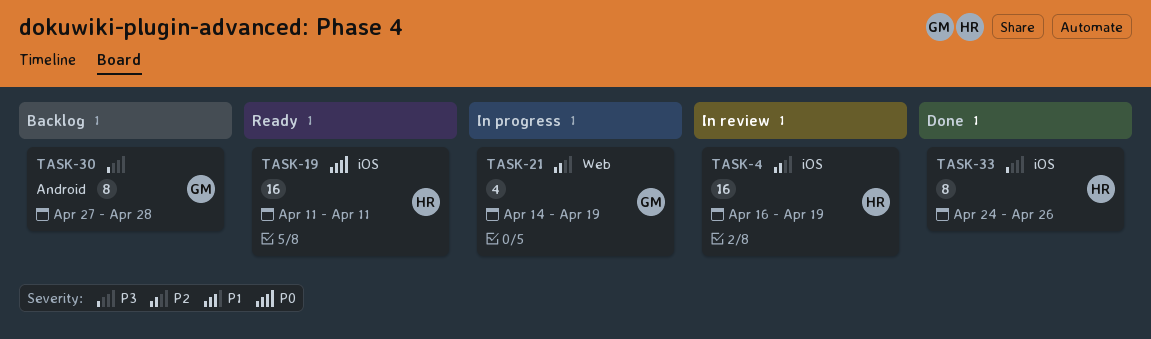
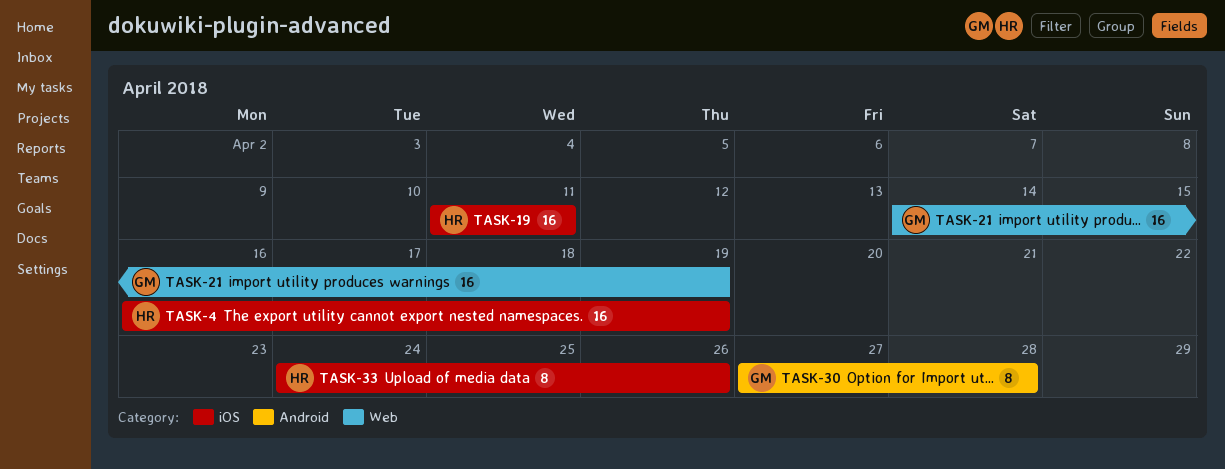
TASK-21, estimate: 4 -> 16

